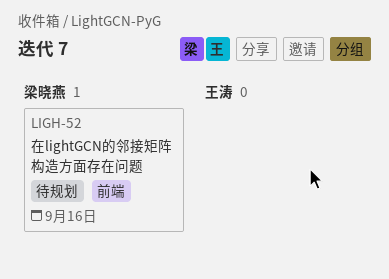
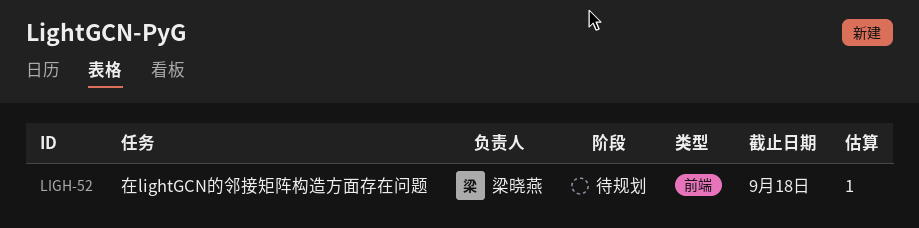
LIGH-52, due: Sep 16 -> Sep 18

